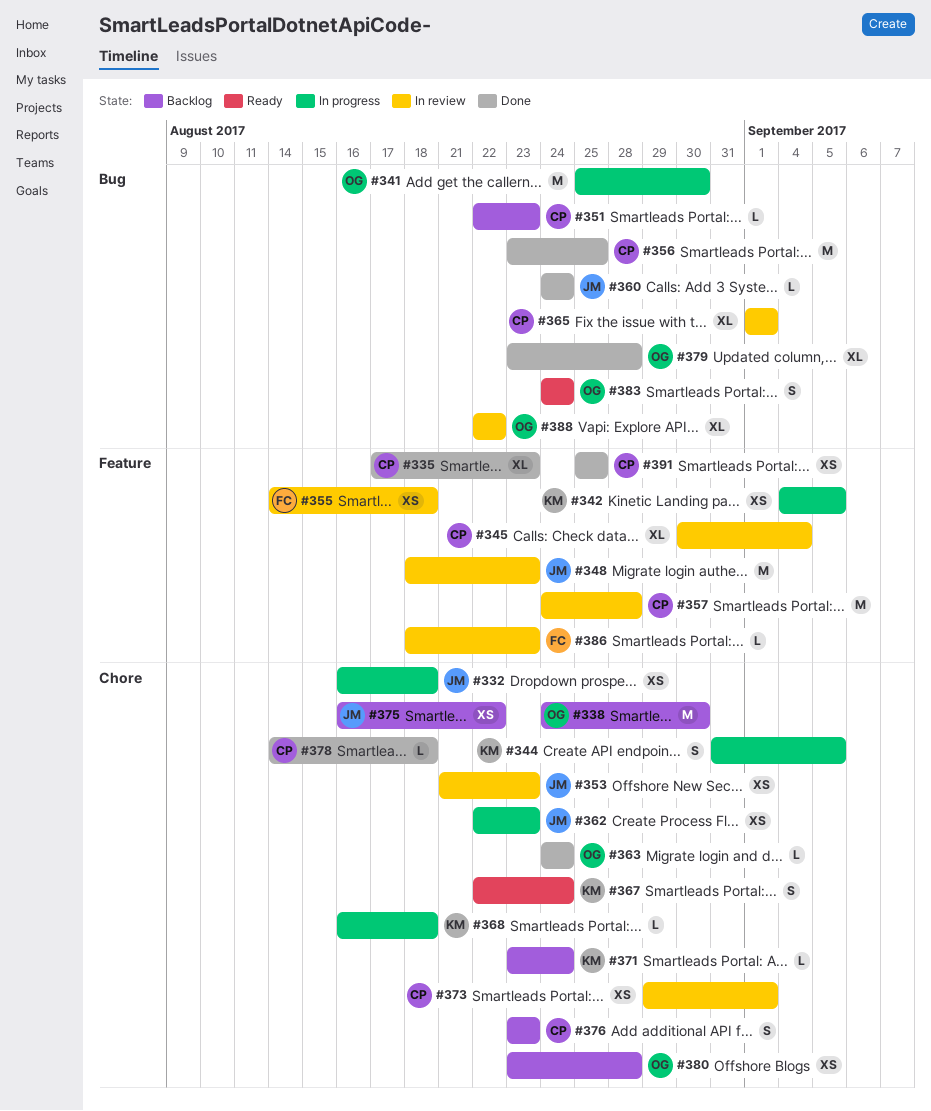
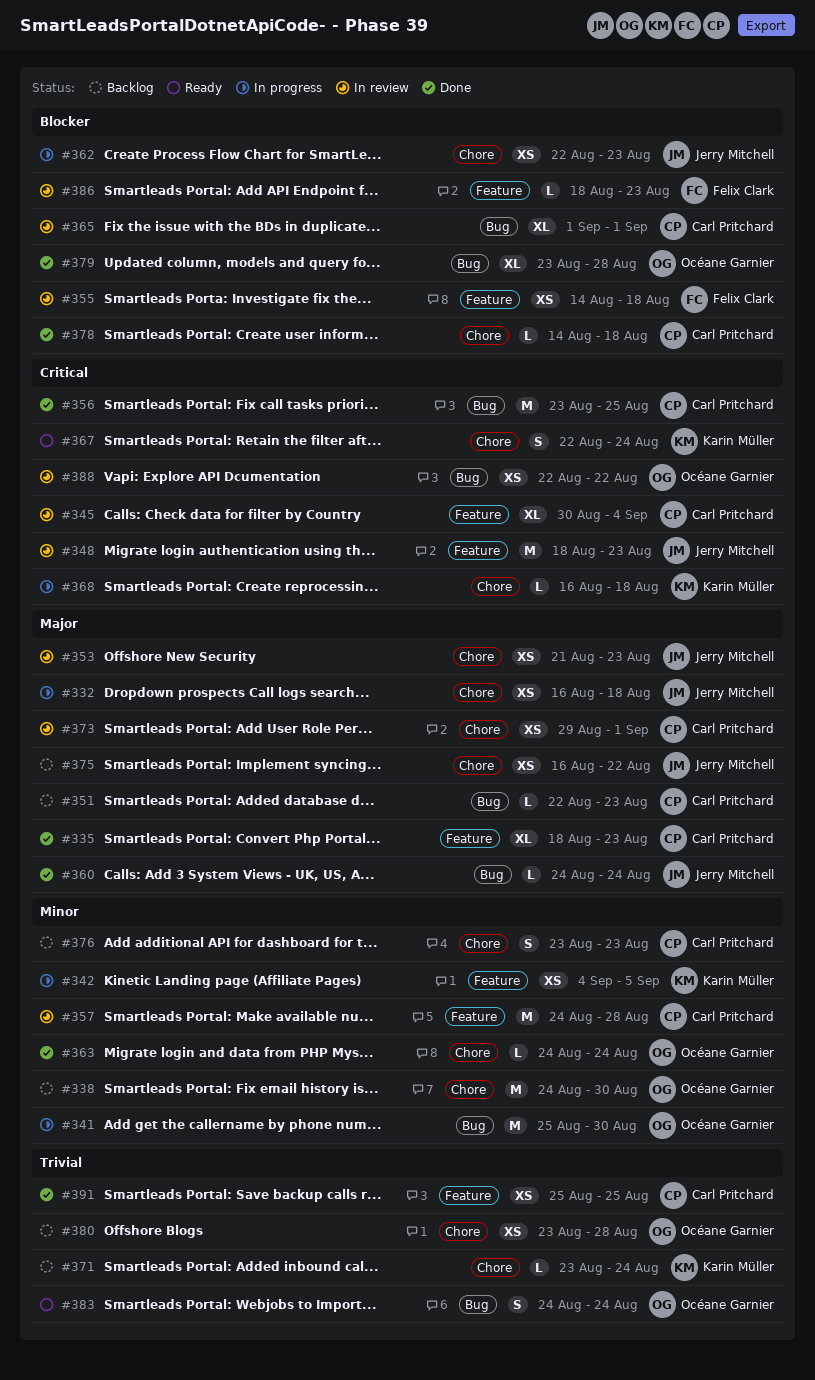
#335, start: Aug 17 -> Aug 18
#344: present -> none
#388, estimate: XL -> XS

